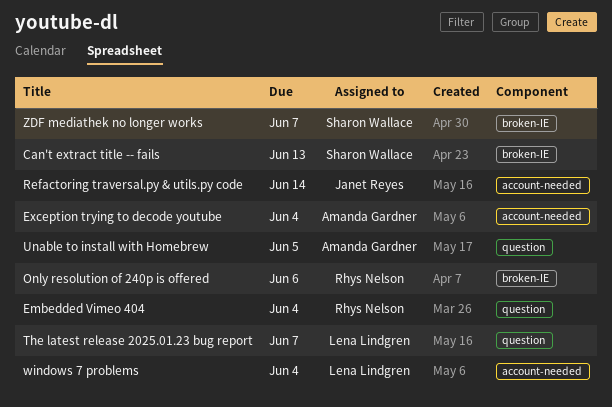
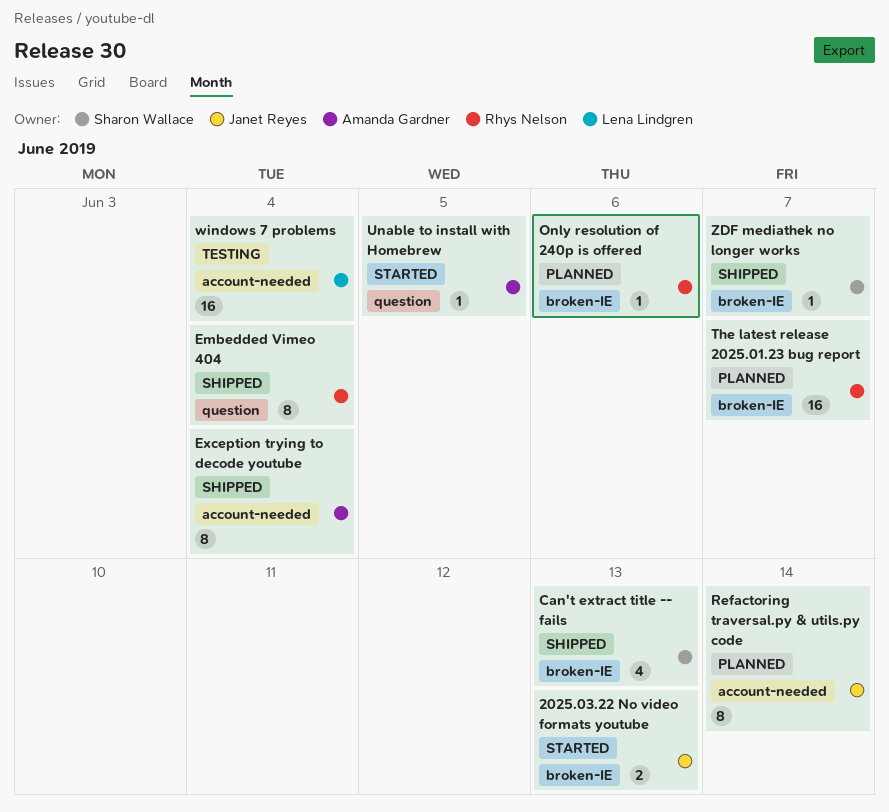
2025.03.22 No video formats youtube: none -> present
The latest release 2025.01.23 bug report, owner: Lena Lindgren -> Rhys Nelson
The latest release 2025.01.23 bug report, label: question -> broken-IE

